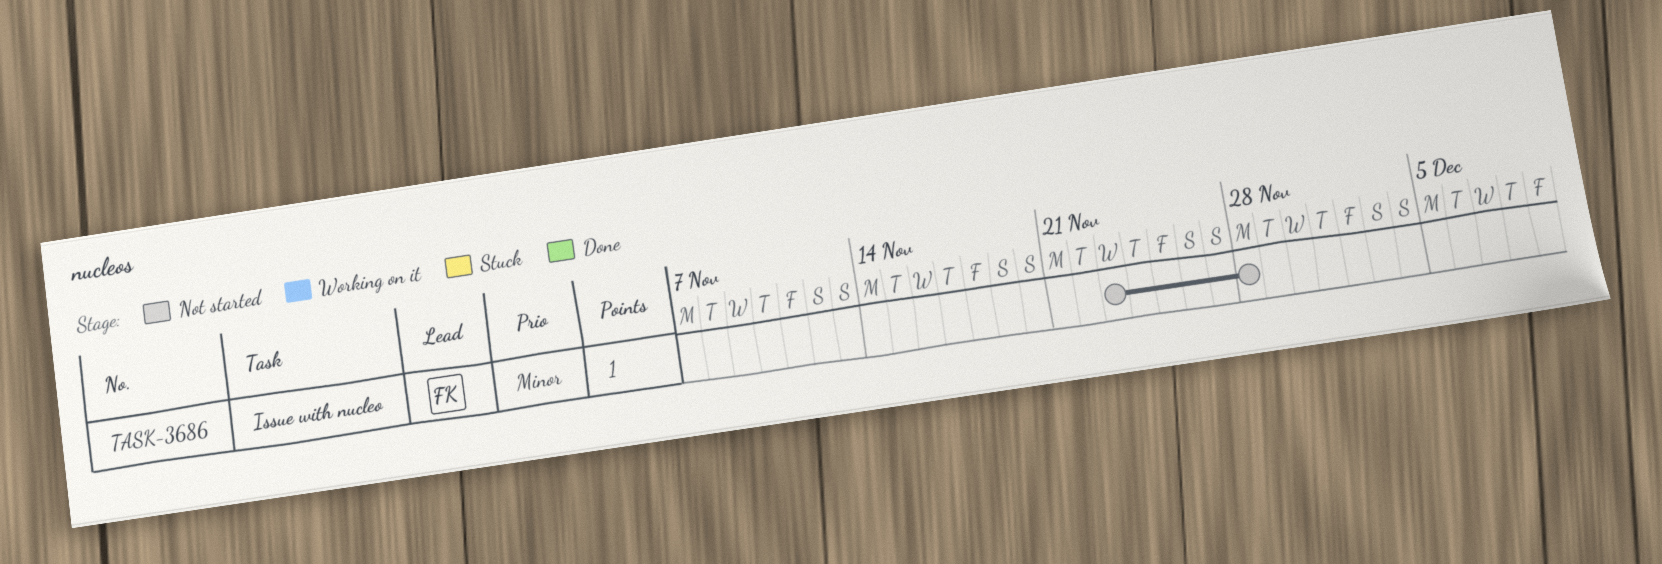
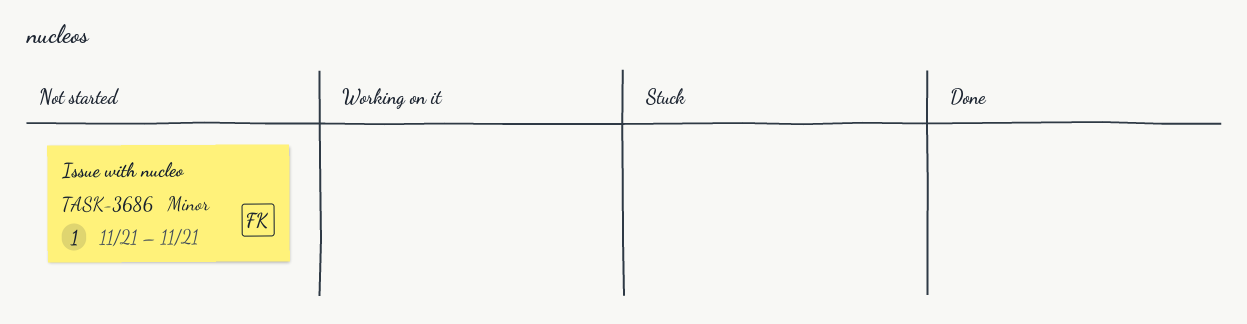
TASK-3686, start: Nov 23 -> Nov 21
TASK-3686, due: Nov 28 -> Nov 21

